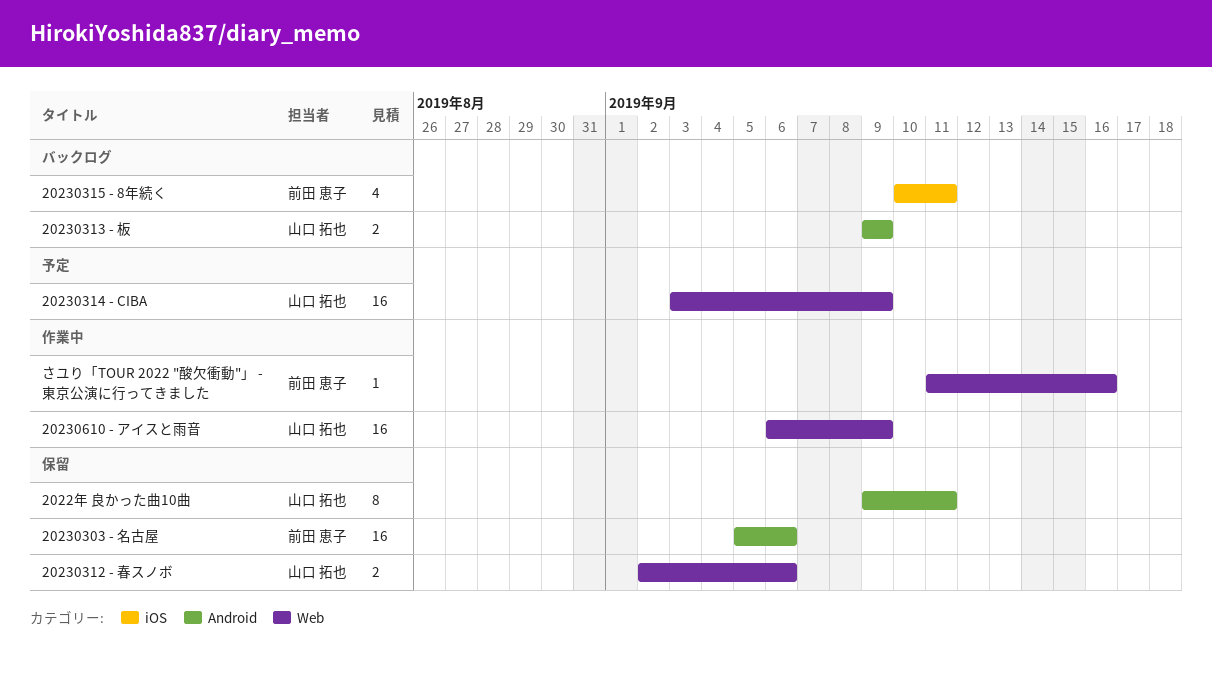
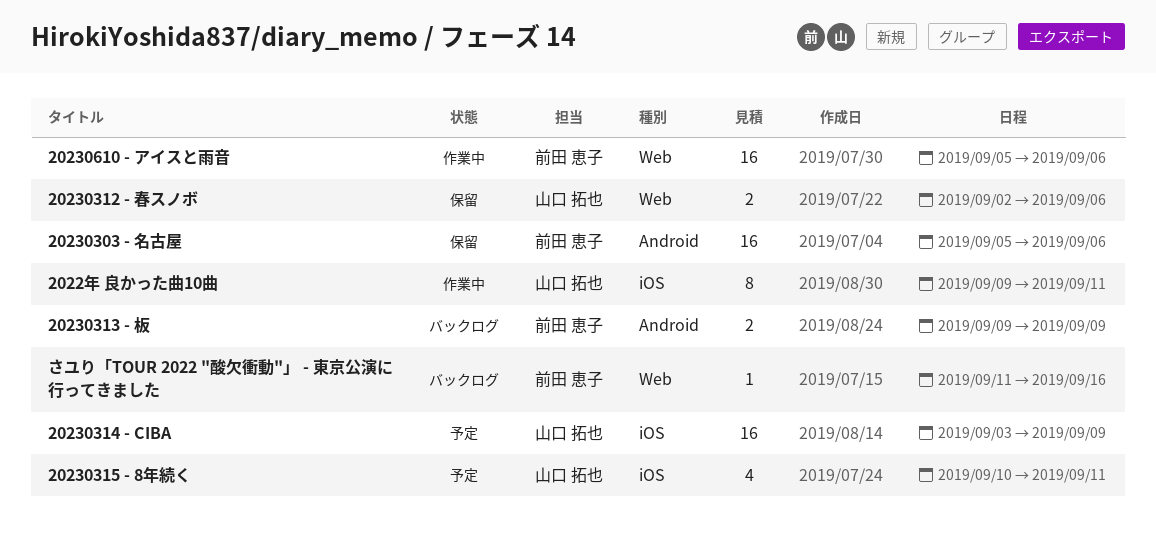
2022年 良かった曲10曲, status: 保留 -> 作業中
2022年 良かった曲10曲, label: Android -> iOS
20230313 - 板, owner: 山口 拓也 -> 前田 恵子
20230314 - CIBA, label: Web -> iOS
20230315 - 8年続く, status: バックログ -> 予定
20230315 - 8年続く, owner: 前田 恵子 -> 山口 拓也
20230610 - アイスと雨音, owner: 山口 拓也 -> 前田 恵子
20230610 - アイスと雨音, start: Sep 6 -> Sep 5
20230610 - アイスと雨音, due: Sep 9 -> Sep 6
さユり「TOUR 2022 "酸欠衝動"」 - 東京公演に行ってきました, status: 作業中 -> バックログ

